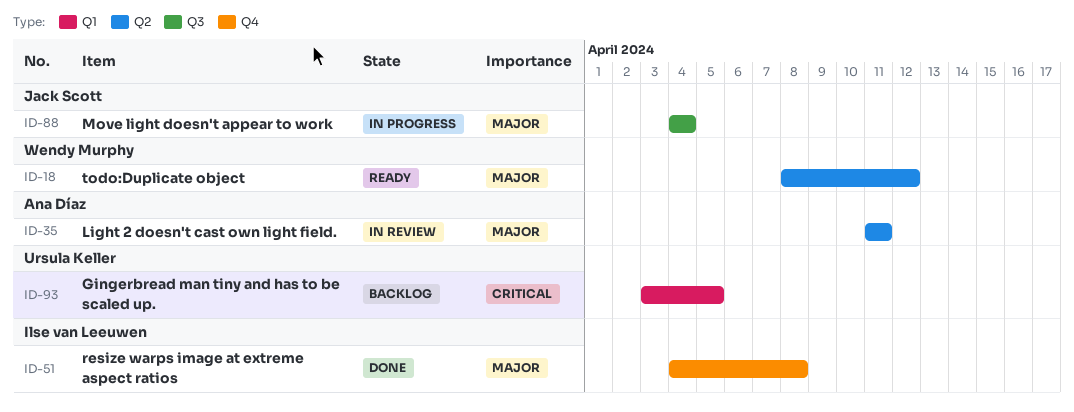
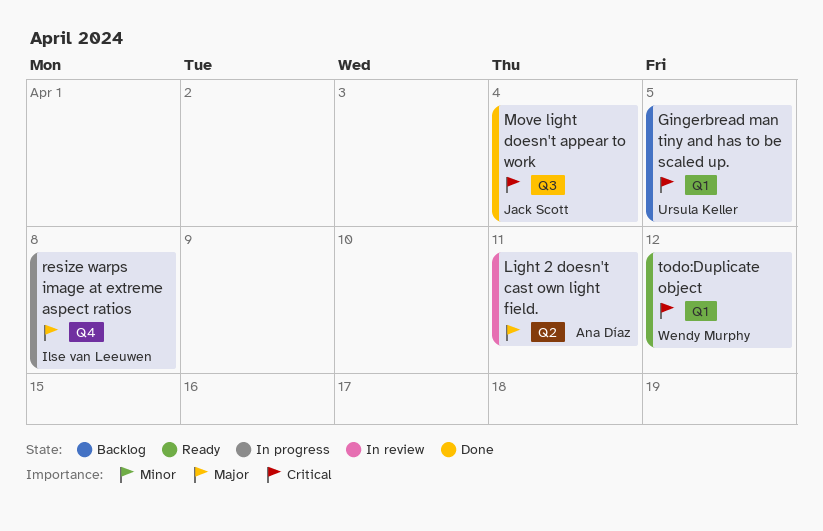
Move light doesn't appear to work, status: In progress -> Done
Move light doesn't appear to work, priority: Major -> Critical
resize warps image at extreme aspect ratios, status: Done -> In progress
todo:Duplicate object, priority: Major -> Critical
todo:Duplicate object, label: Q2 -> Q1

